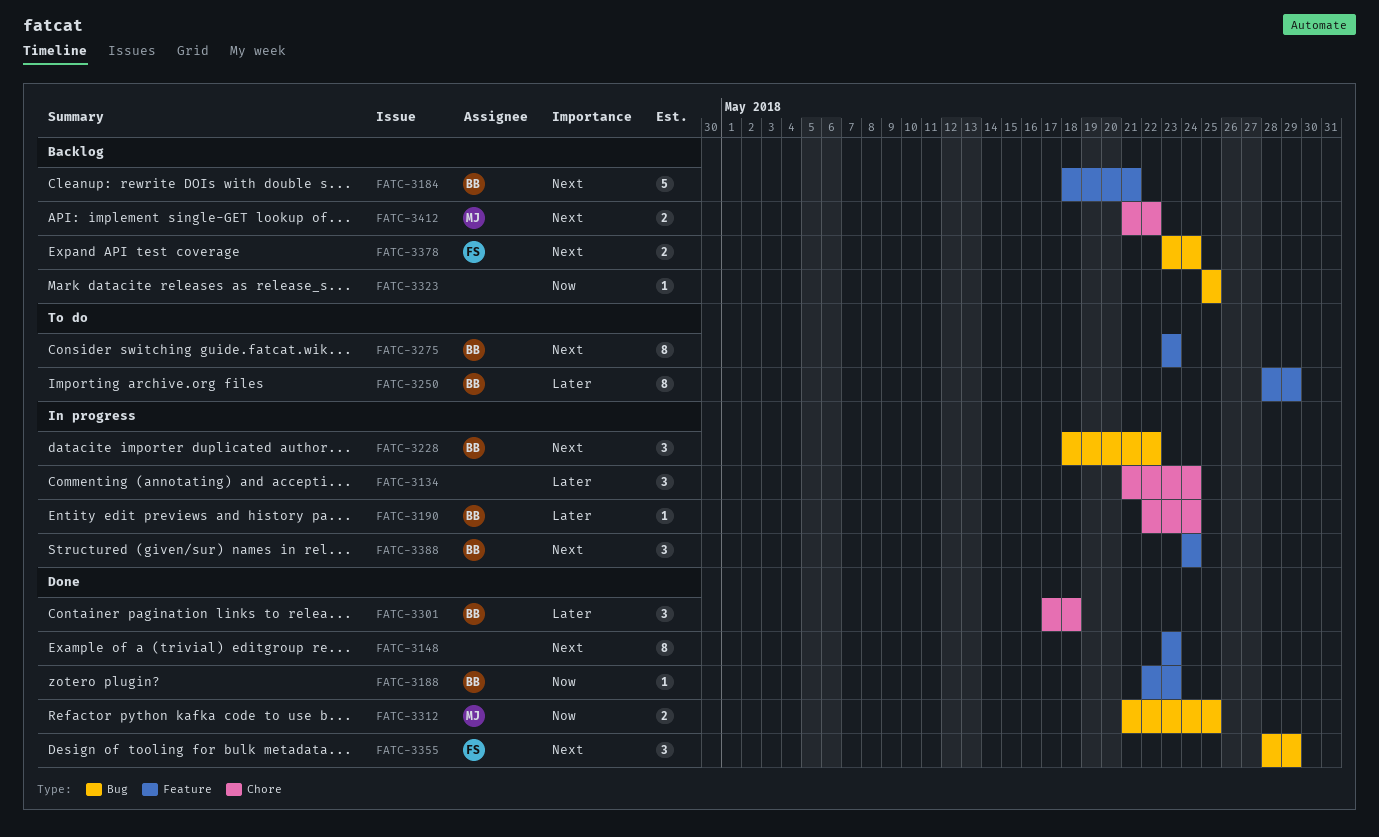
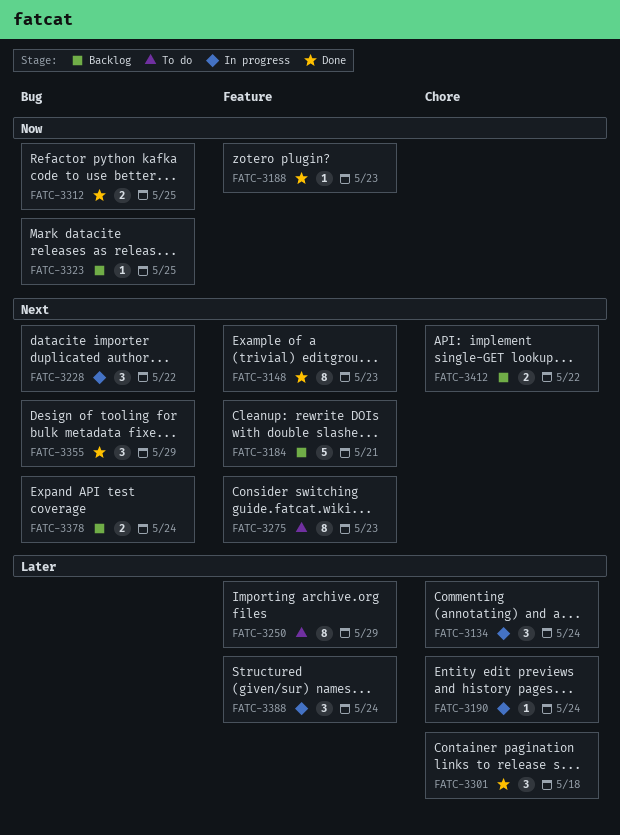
FATC-3388, priority: Next -> Later

